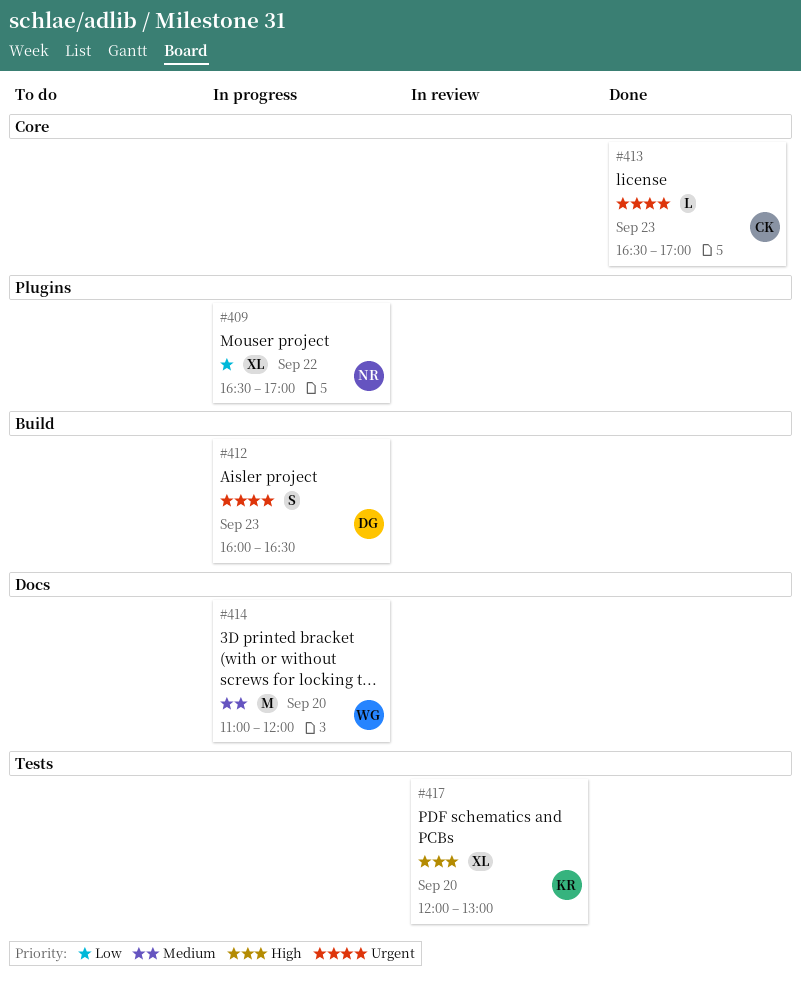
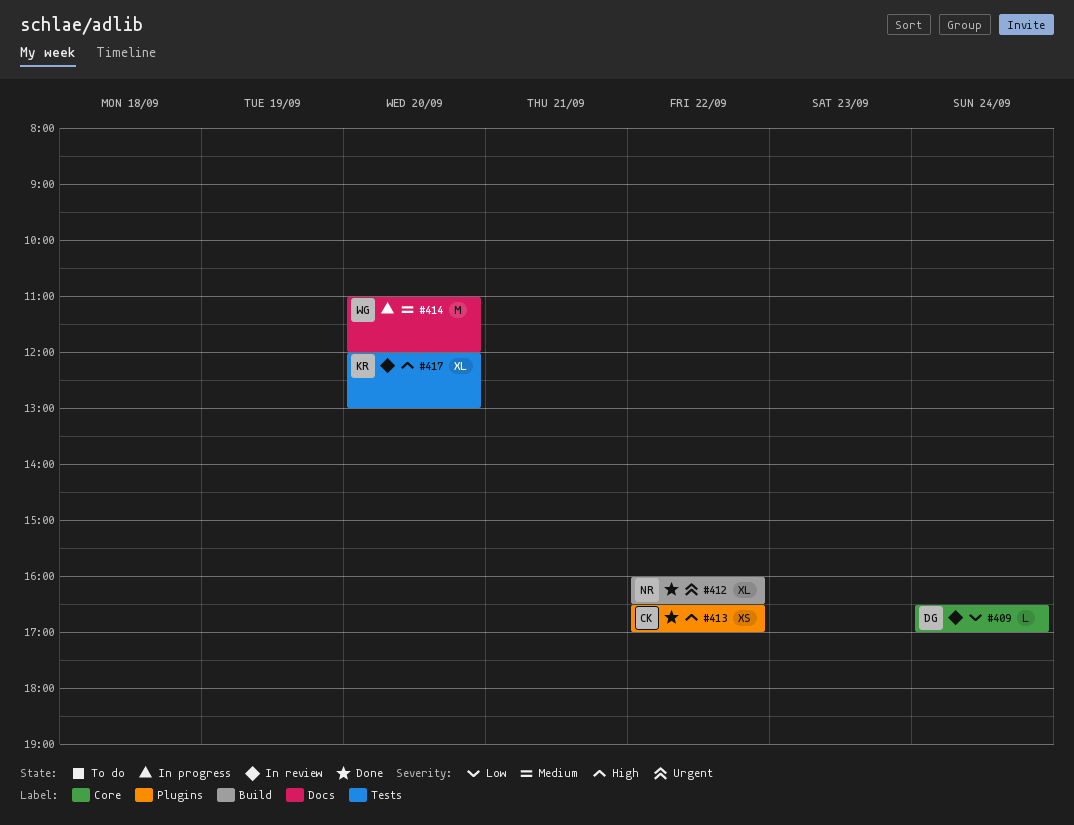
#409, status: In progress -> In review
#409, owner: NR -> DG
#409, label: Plugins -> Core
#409, estimate: XL -> L
#409, day: Sep 22 -> Sep 24
#412, status: In progress -> Done
#412, owner: DG -> NR
#412, estimate: S -> XL
#412, day: Sep 23 -> Sep 22
#413, priority: Urgent -> High
#413, label: Core -> Plugins
#413, estimate: L -> XS
#413, day: Sep 23 -> Sep 22

